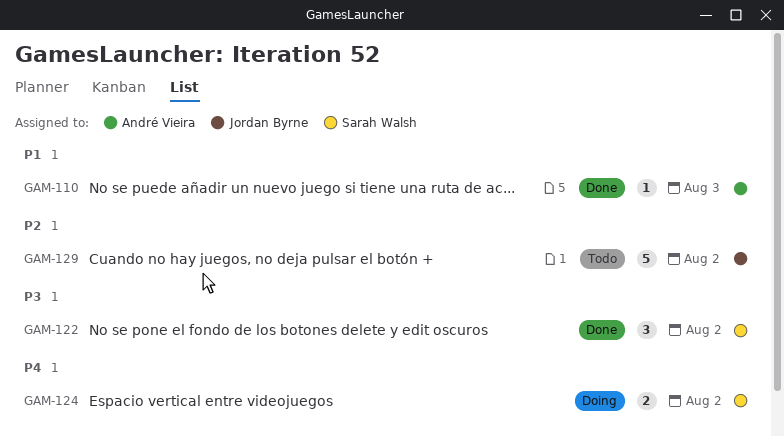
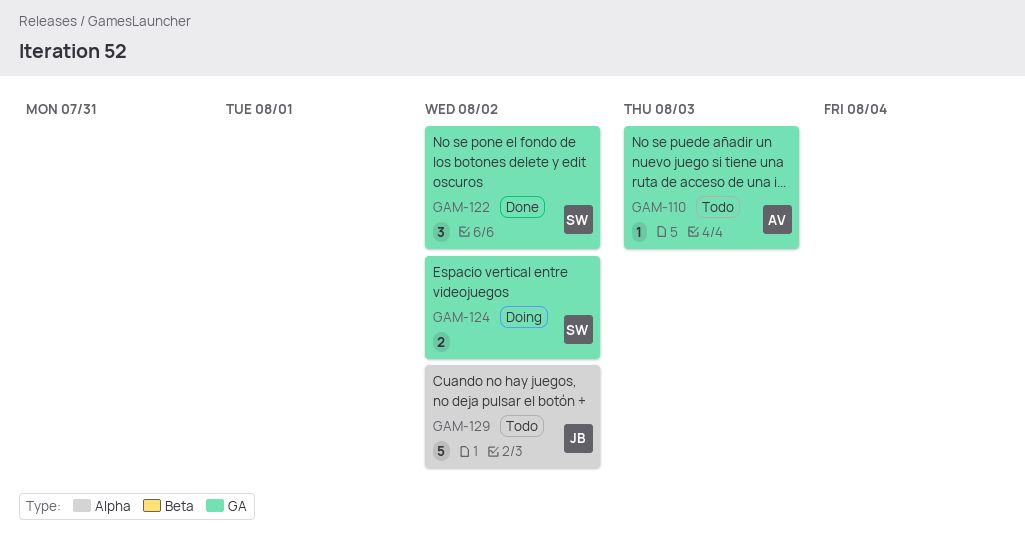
GAM-110, status: Done -> Todo

